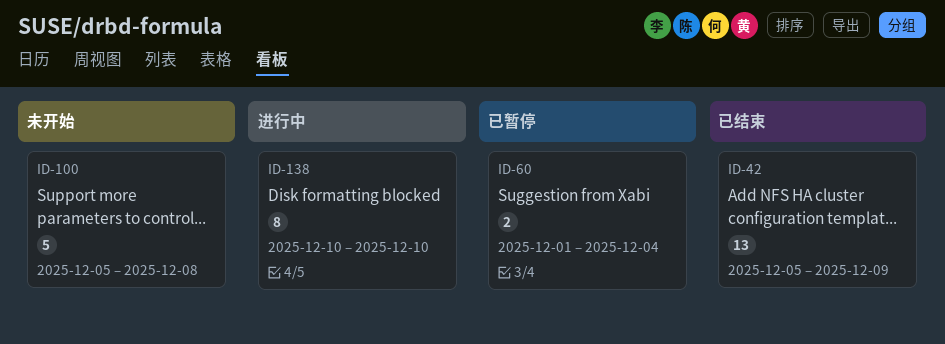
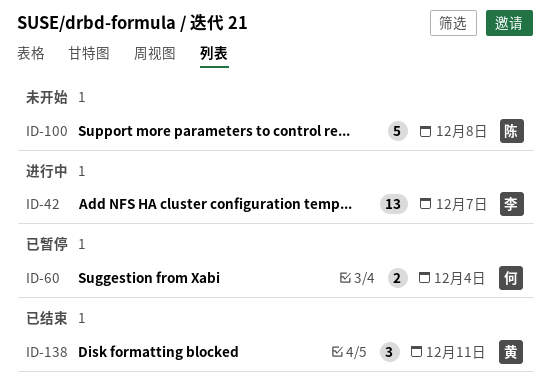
ID-42, status: 已结束 -> 进行中
ID-42, due: Dec 9 -> Dec 7
ID-138, status: 进行中 -> 已结束
ID-138, estimate: 8 -> 3
ID-138, due: Dec 10 -> Dec 11

